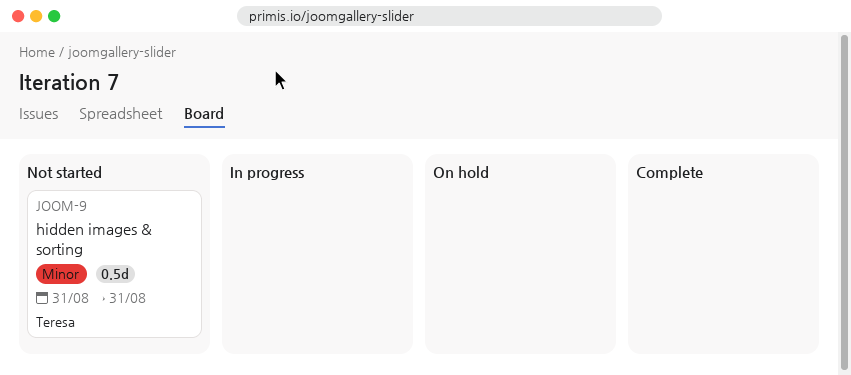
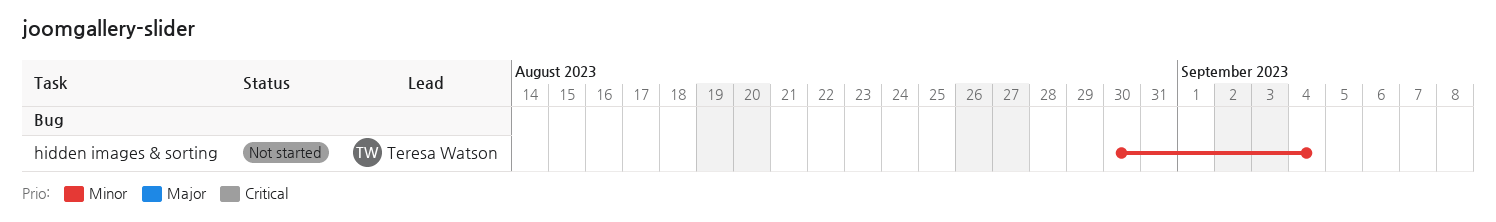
hidden images & sorting, start: Aug 31 -> Aug 30
hidden images & sorting, due: Aug 31 -> Sep 4

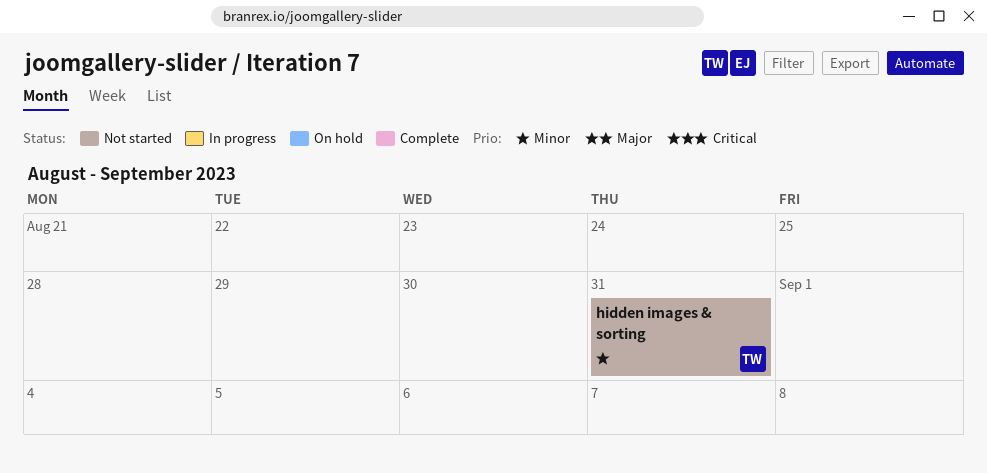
hidden images & sorting, due: Sep 4 -> Aug 31

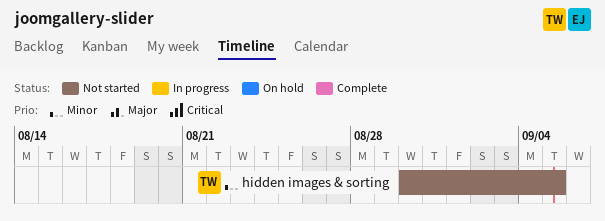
hidden images & sorting, due: Aug 31 -> Sep 5

